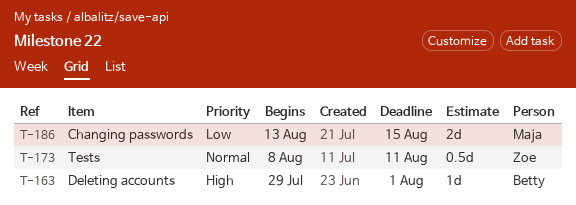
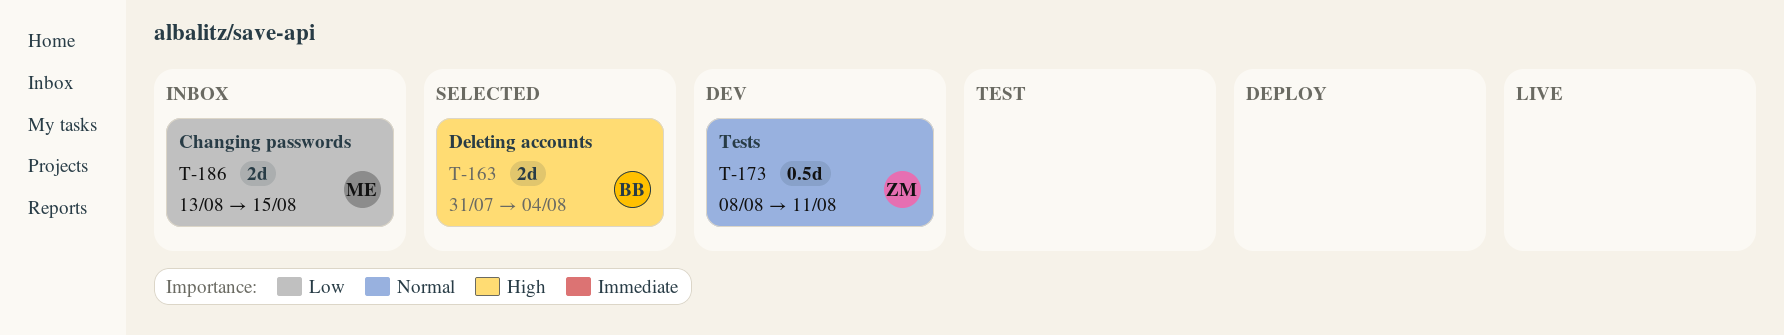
T-163, estimate: 1d -> 2d
T-163, start: Jul 29 -> Jul 31
T-163, due: Aug 1 -> Aug 4

